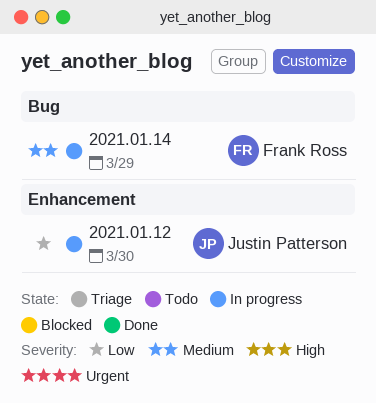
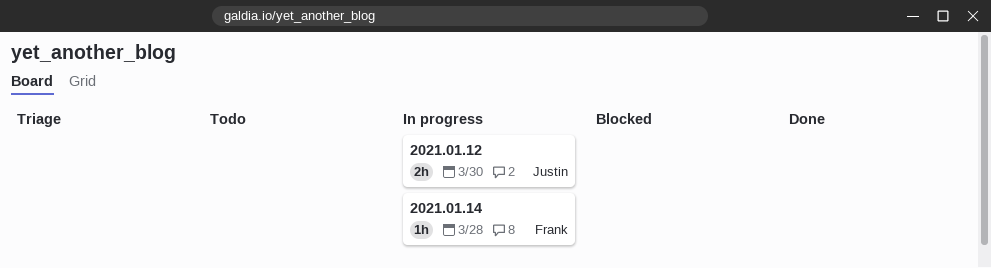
2021.01.14, due: Mar 29 -> Mar 28

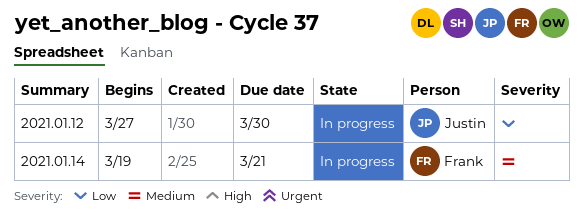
2021.01.14, due: Mar 28 -> Mar 21

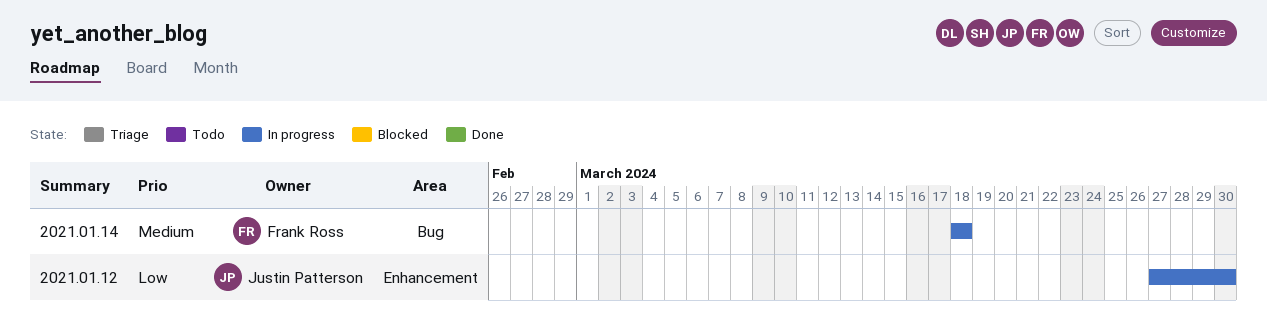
2021.01.14, start: Mar 19 -> Mar 18
2021.01.14, due: Mar 21 -> Mar 18

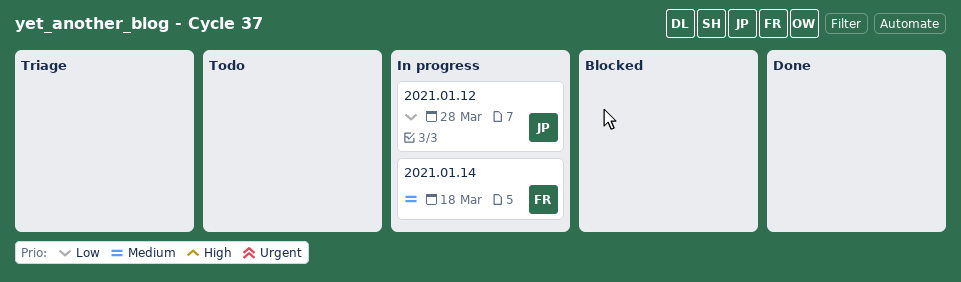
2021.01.12, due: Mar 30 -> Mar 28

